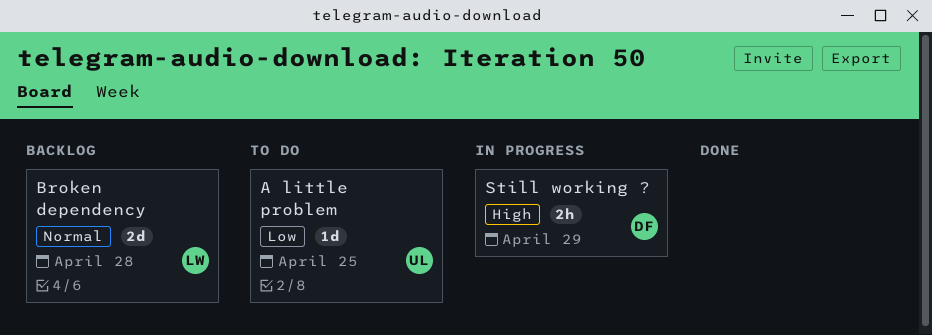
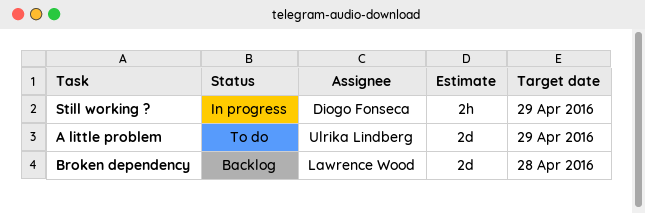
A little problem, estimate: 1d -> 2d
A little problem, due: Apr 25 -> Apr 29

